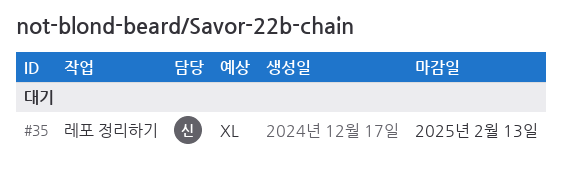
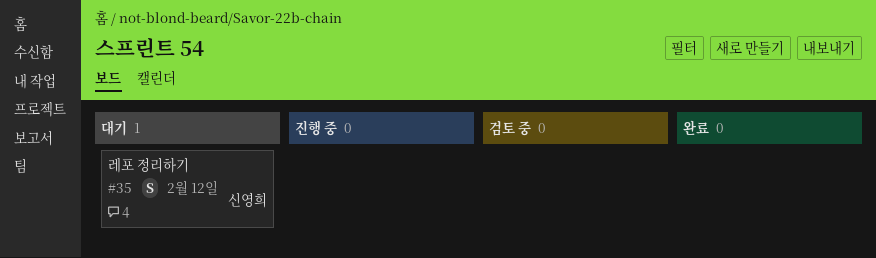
#35, estimate: XL -> S
#35, due: Feb 13 -> Feb 12

